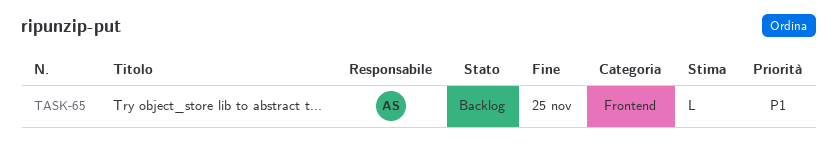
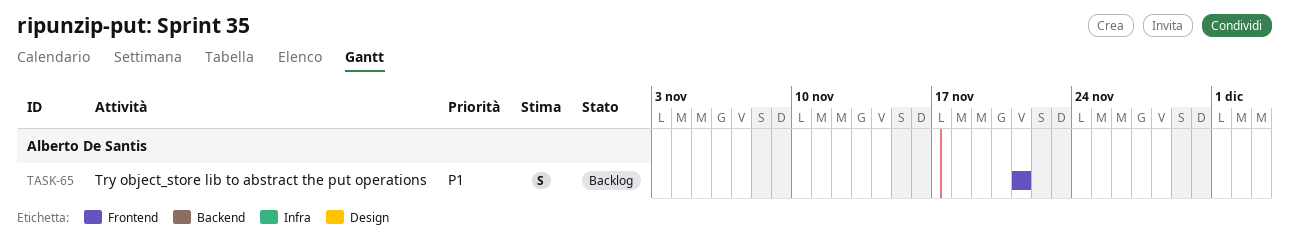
TASK-65, estimate: L -> S
TASK-65, due: Nov 25 -> Nov 21

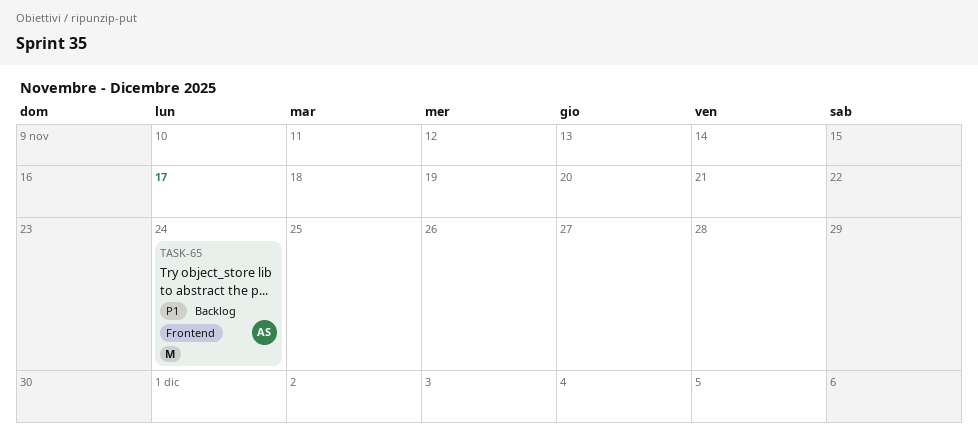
TASK-65, estimate: S -> M
TASK-65, due: Nov 21 -> Nov 24

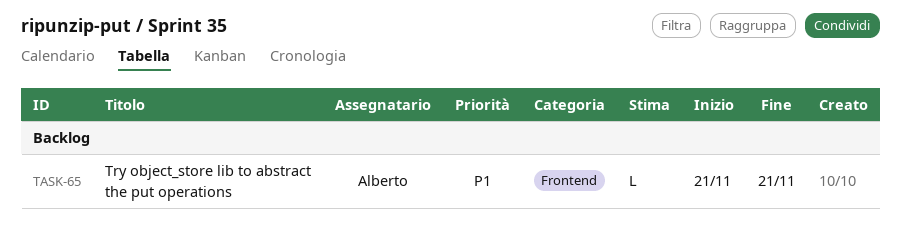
TASK-65, estimate: M -> L
TASK-65, due: Nov 24 -> Nov 21

